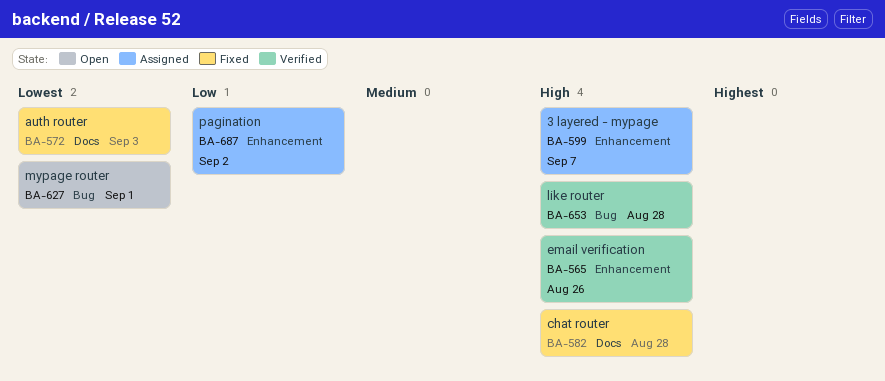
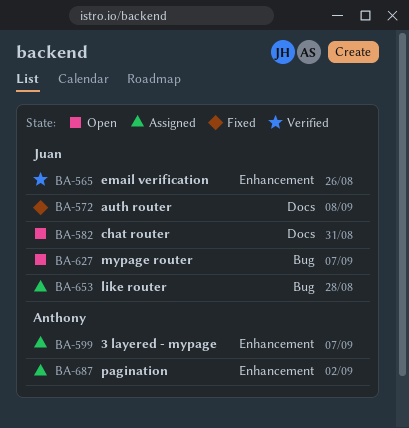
BA-572, due: Sep 3 -> Sep 8
BA-582, status: Fixed -> Open
BA-582, due: Aug 28 -> Aug 31
BA-627, due: Sep 1 -> Sep 7
BA-653, status: Verified -> Assigned

